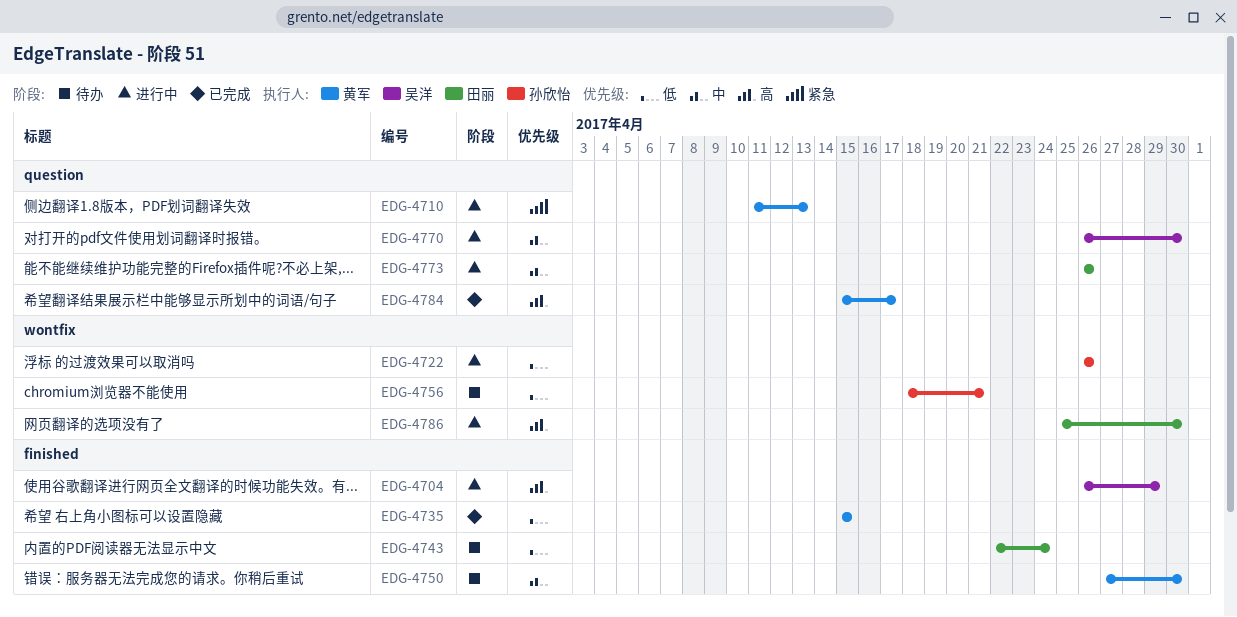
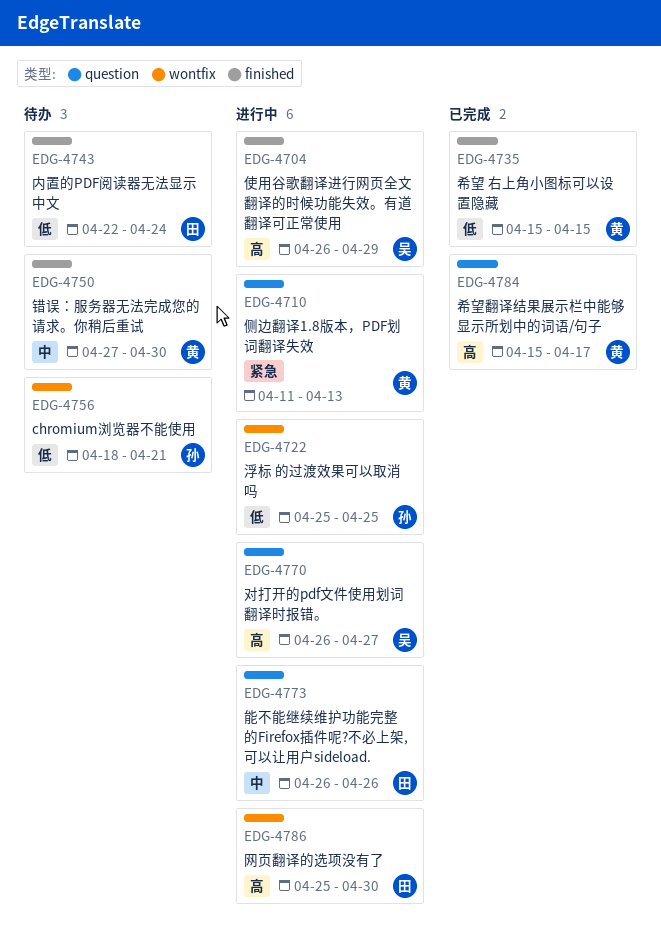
EDG-4722, start: Apr 26 -> Apr 25
EDG-4722, due: Apr 26 -> Apr 25
EDG-4770, priority: 中 -> 高
EDG-4770, due: Apr 30 -> Apr 27

